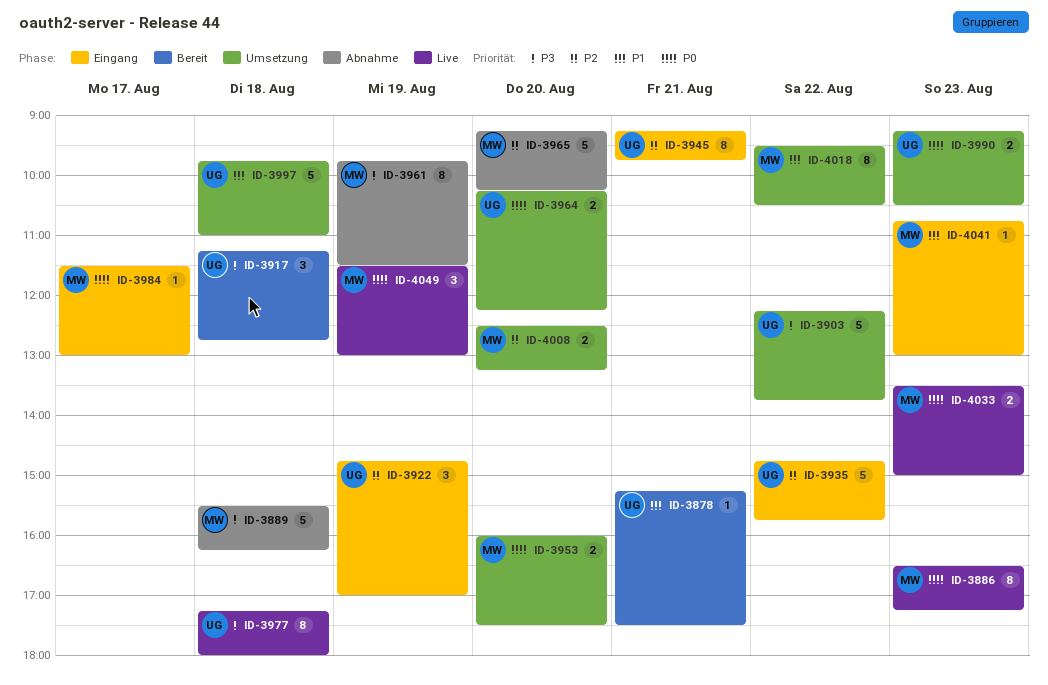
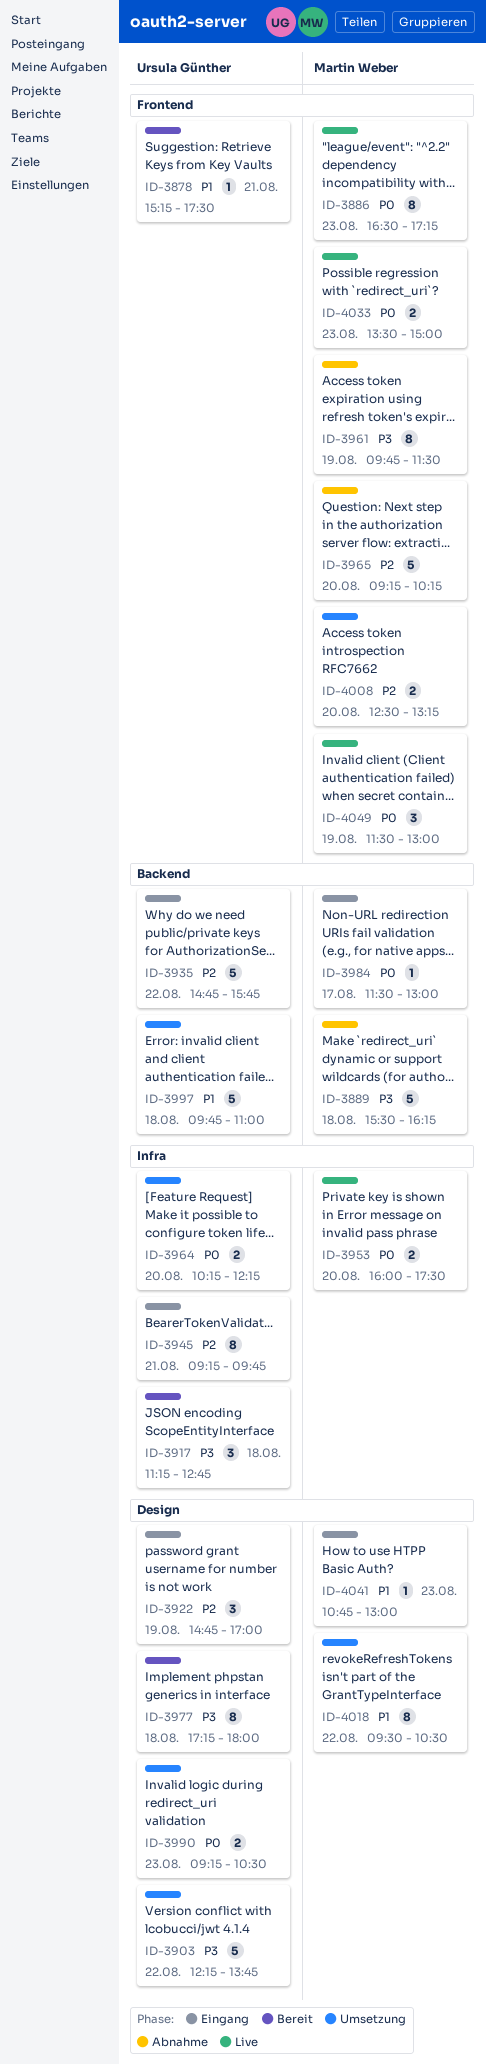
ID-3953, status: Umsetzung -> Live
ID-3977, status: Live -> Bereit

